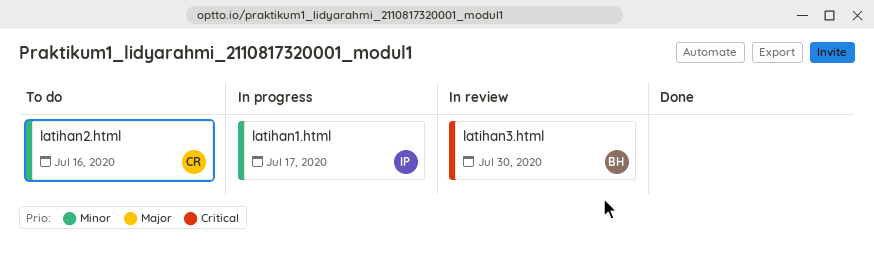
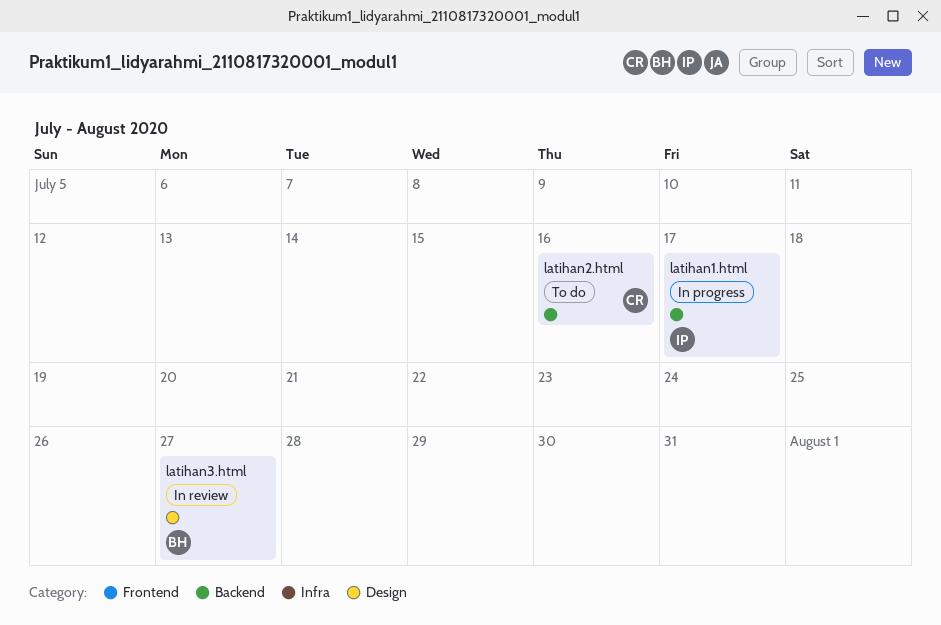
latihan3.html, due: Jul 30 -> Jul 27

